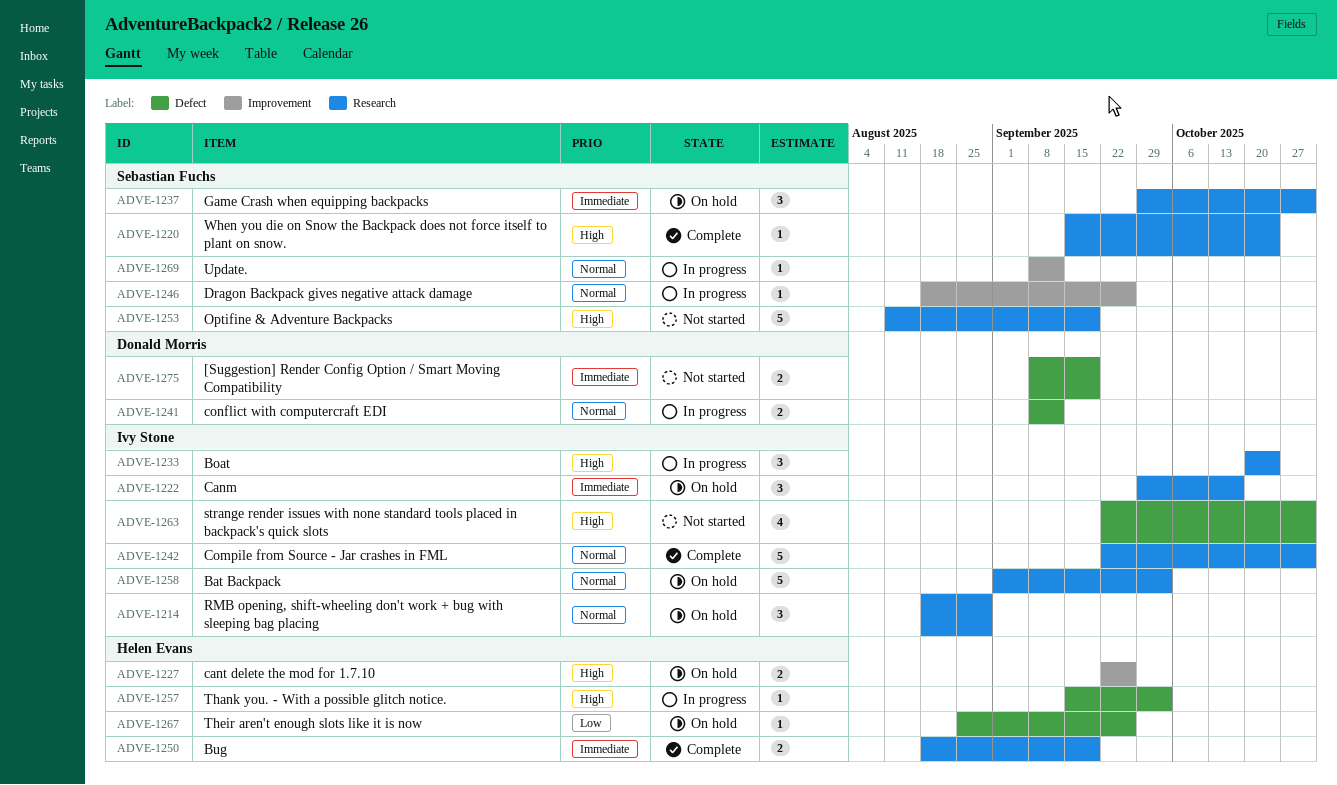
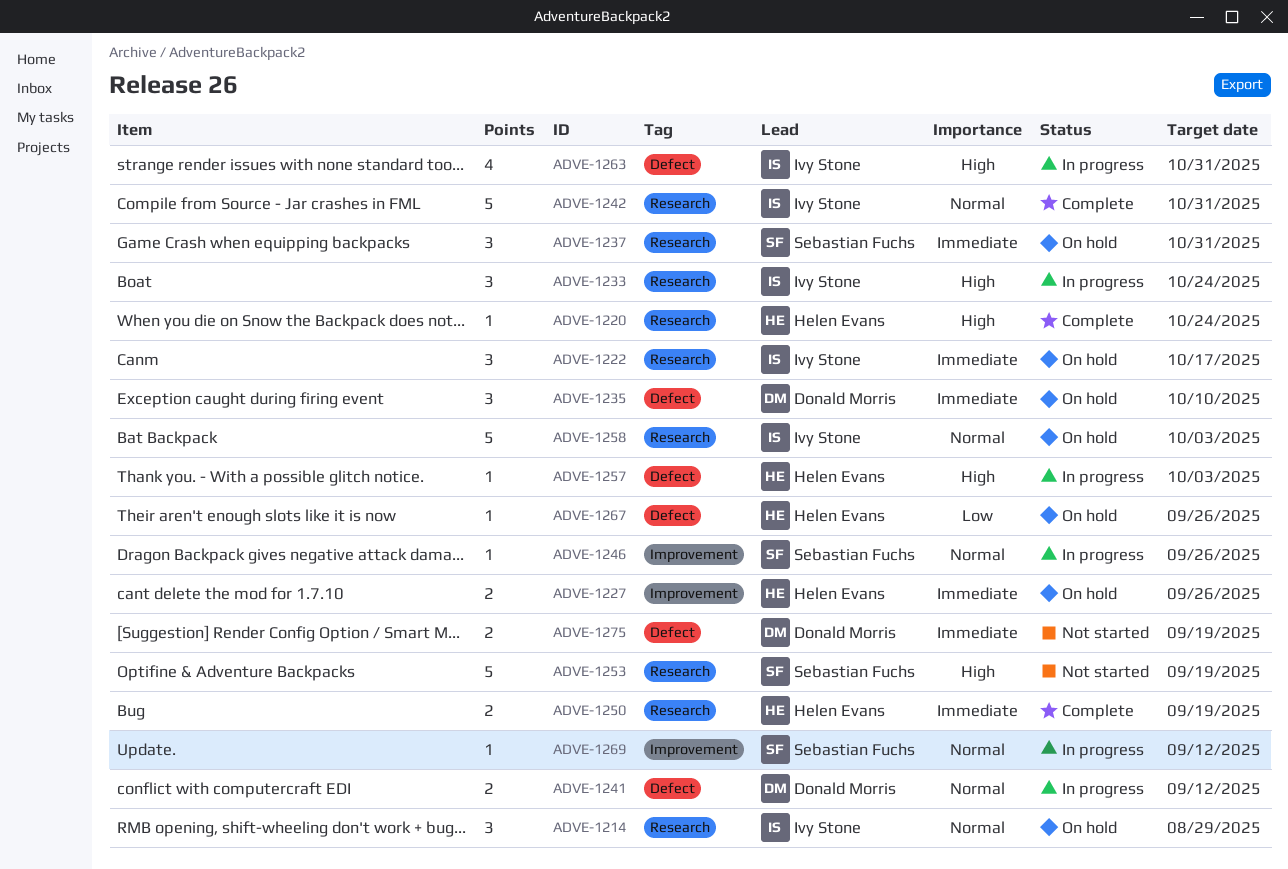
ADVE-1220, owner: Sebastian Fuchs -> Helen Evans
ADVE-1227, priority: High -> Immediate
ADVE-1235: none -> present
ADVE-1263, status: Not started -> In progress

